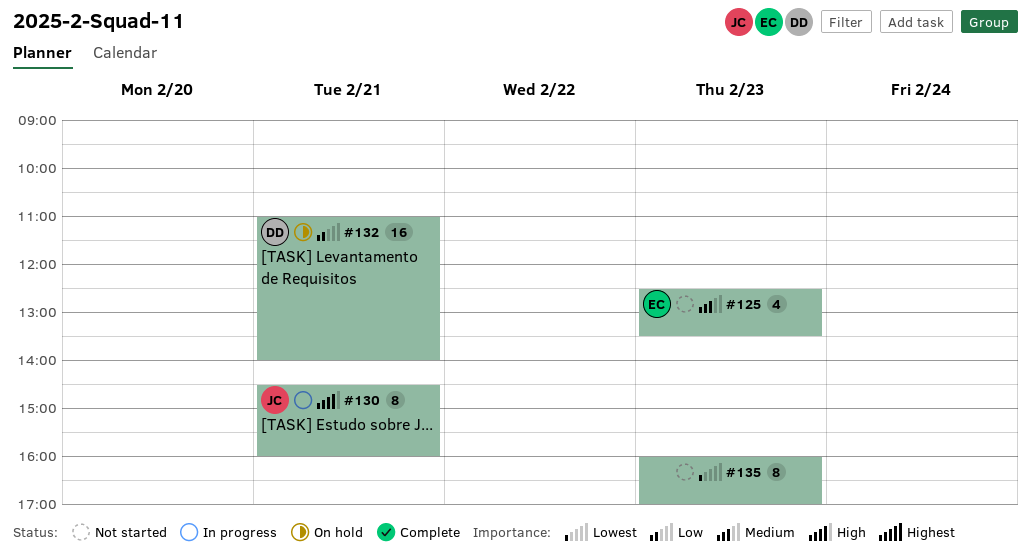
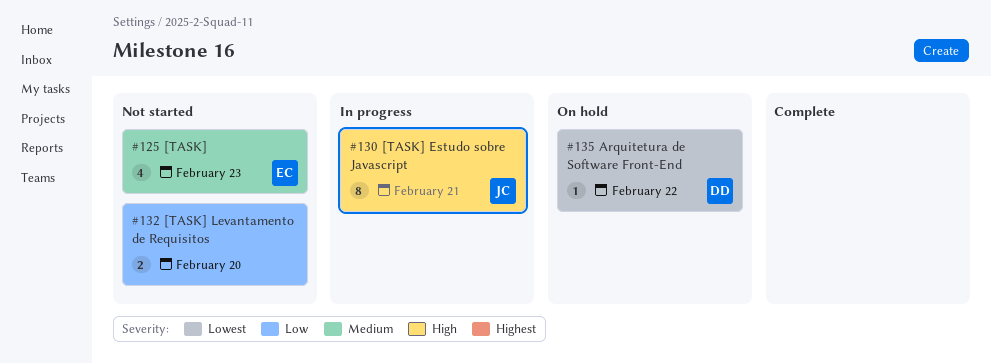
#132, status: On hold -> Not started
#132, owner: DD -> none
#132, estimate: 16 -> 2
#132, day: Feb 21 -> Feb 20
#135, status: Not started -> On hold
#135, owner: none -> DD
#135, estimate: 8 -> 1
#135, day: Feb 23 -> Feb 22

